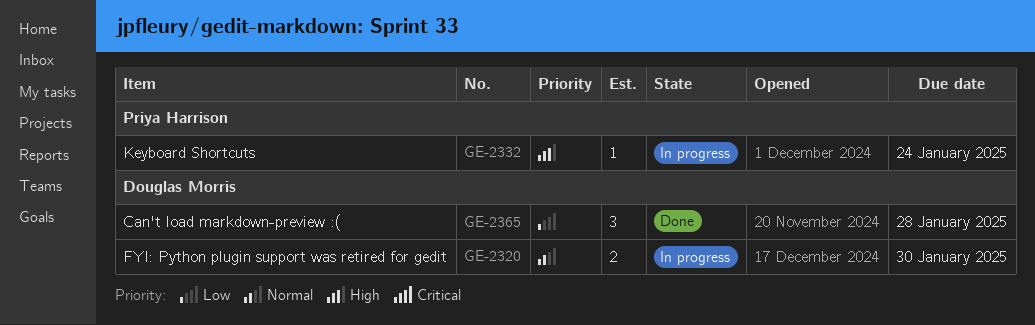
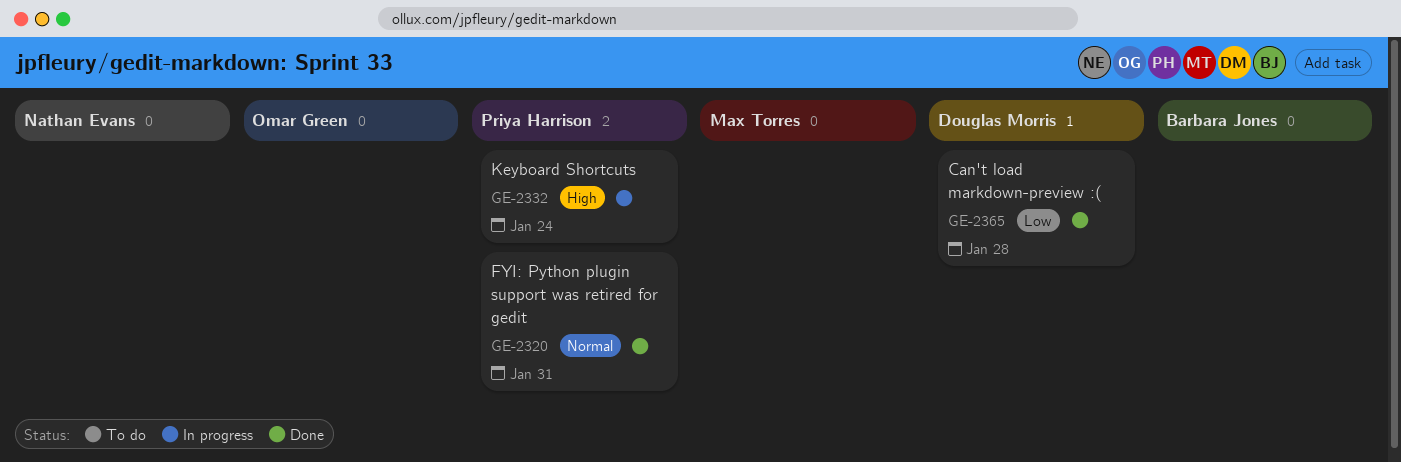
GE-2320, status: In progress -> Done
GE-2320, owner: Douglas Morris -> Priya Harrison
GE-2320, due: Jan 30 -> Jan 31

